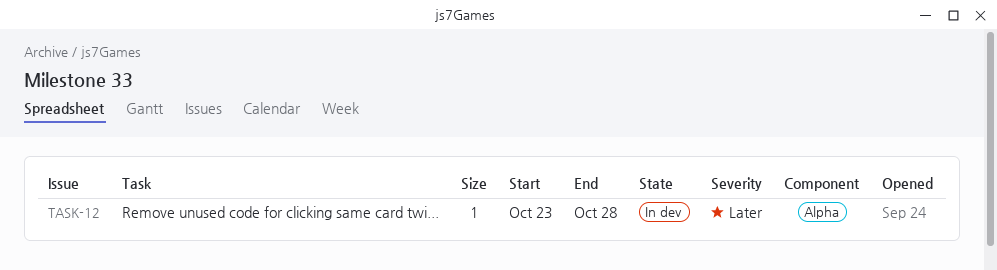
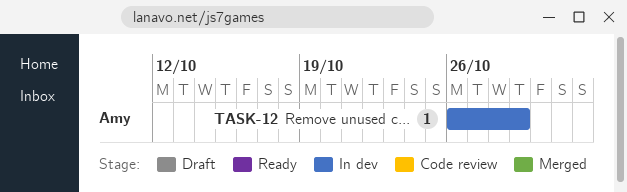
TASK-12, start: Oct 23 -> Oct 26
TASK-12, due: Oct 28 -> Oct 29

